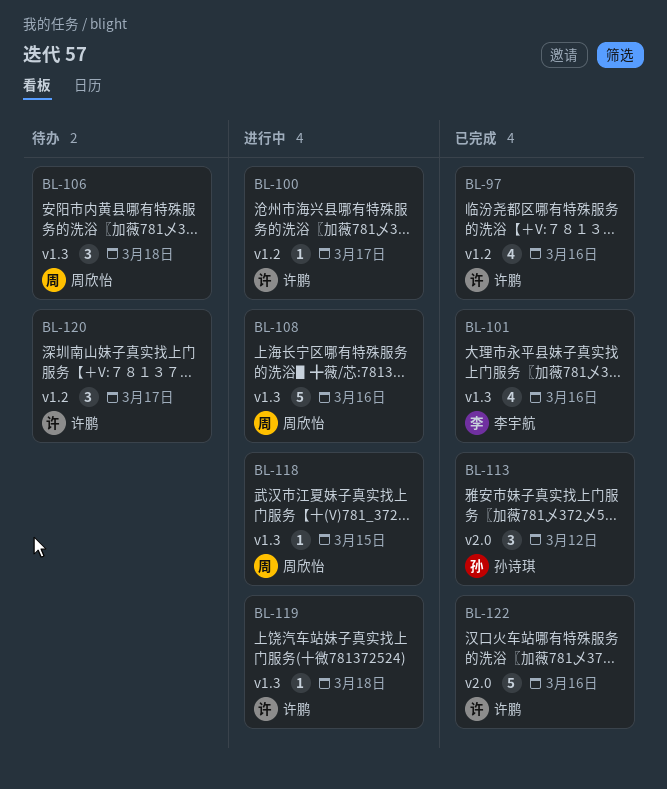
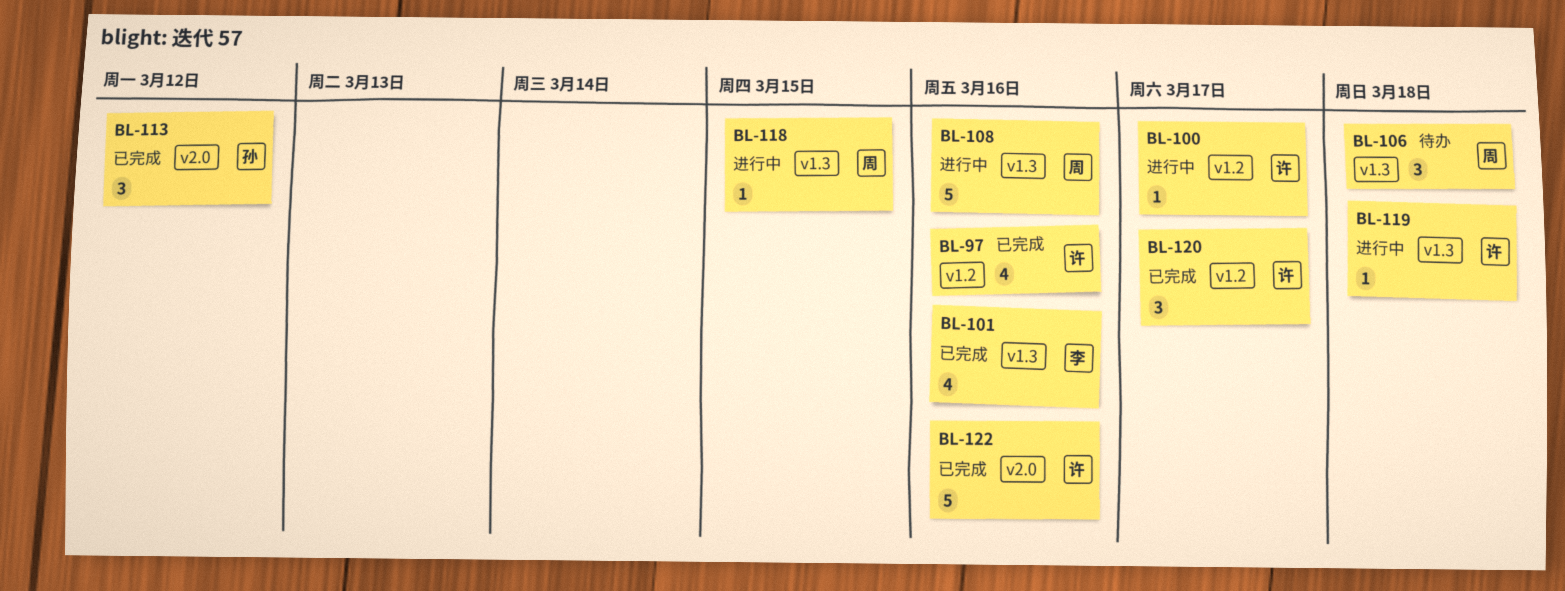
BL-120, status: 待办 -> 已完成

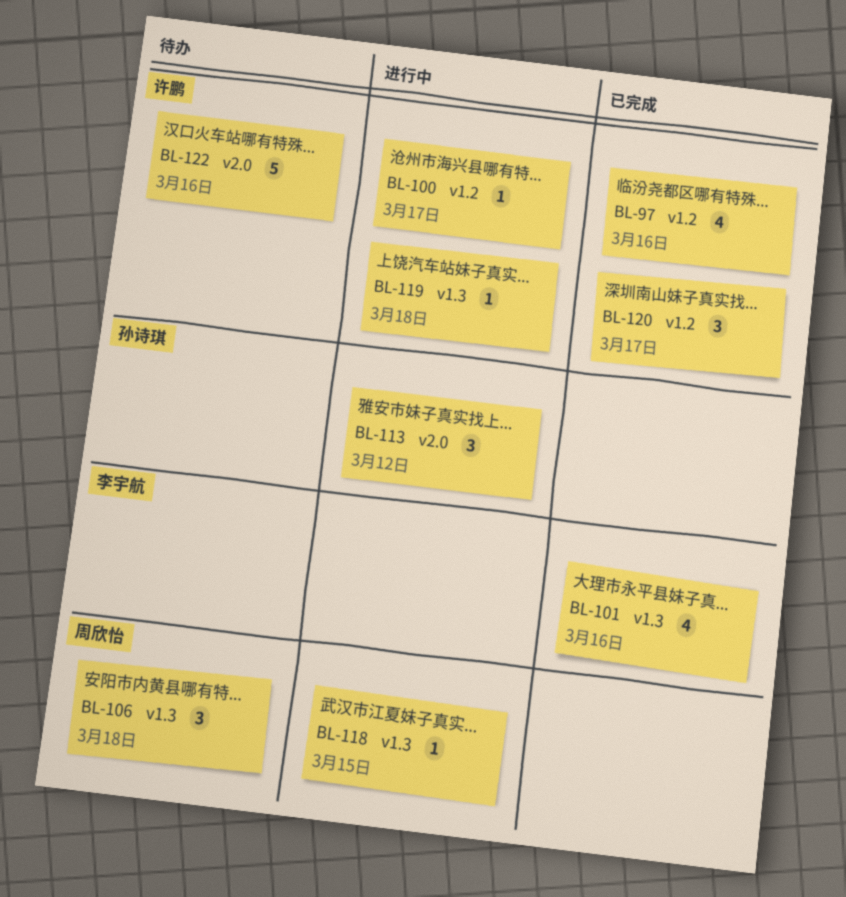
BL-108: present -> none
BL-113, status: 已完成 -> 进行中
BL-122, status: 已完成 -> 待办

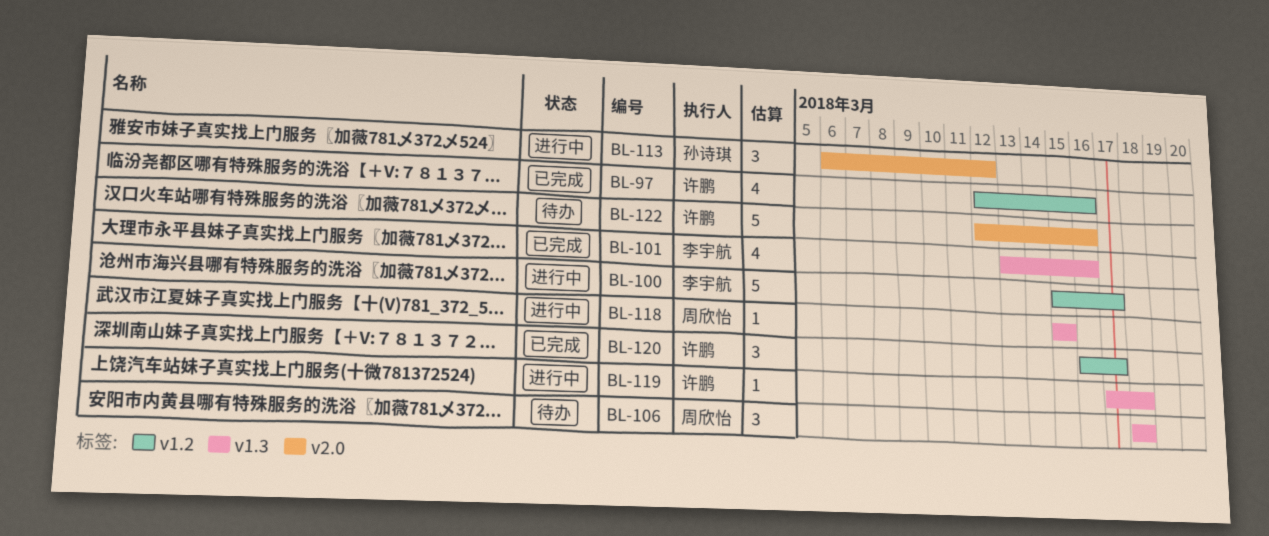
BL-100, owner: 许鹏 -> 李宇航
BL-100, estimate: 1 -> 5

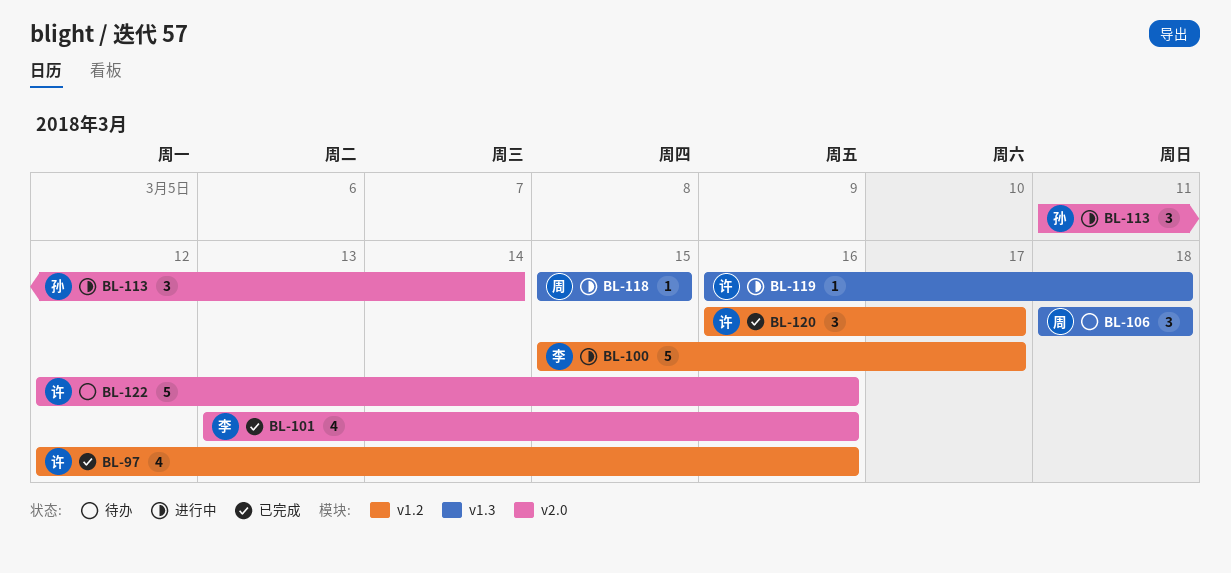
BL-101, label: v1.3 -> v2.0
BL-113, start: Mar 6 -> Mar 11
BL-113, due: Mar 12 -> Mar 14
BL-119, start: Mar 17 -> Mar 16

